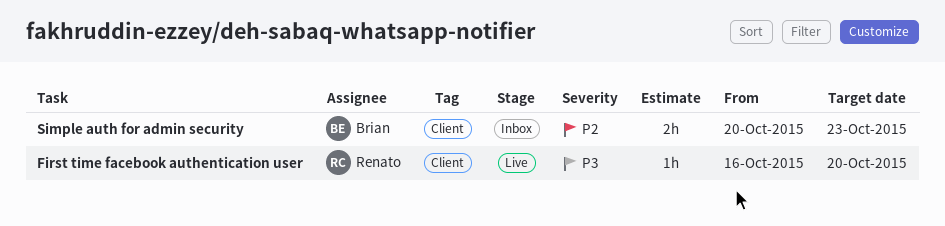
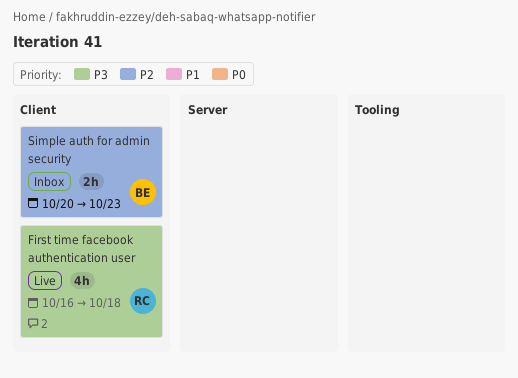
First time facebook authentication user, estimate: 1h -> 4h
First time facebook authentication user, due: Oct 20 -> Oct 18

